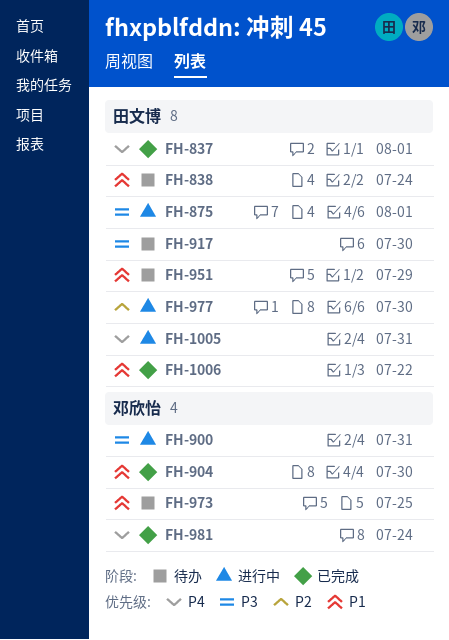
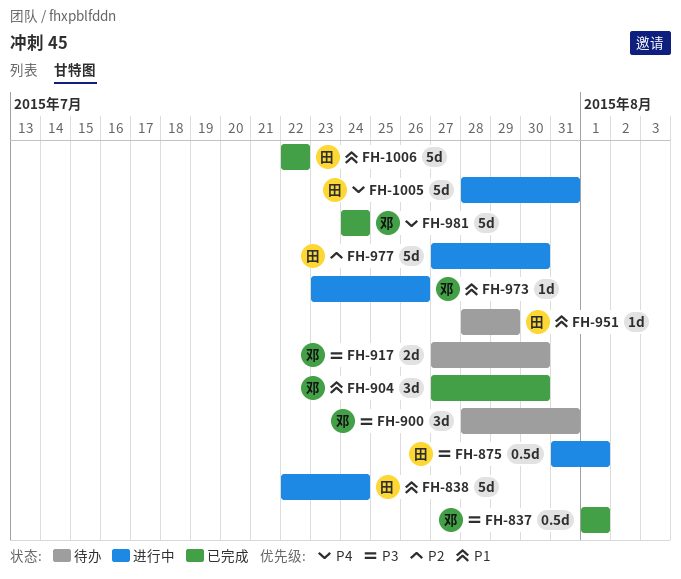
FH-837, owner: 田文博 -> 邓欣怡
FH-837, priority: P4 -> P3
FH-838, status: 待办 -> 进行中
FH-900, status: 进行中 -> 待办
FH-917, owner: 田文博 -> 邓欣怡
FH-973, status: 待办 -> 进行中
FH-973, due: Jul 25 -> Jul 26

